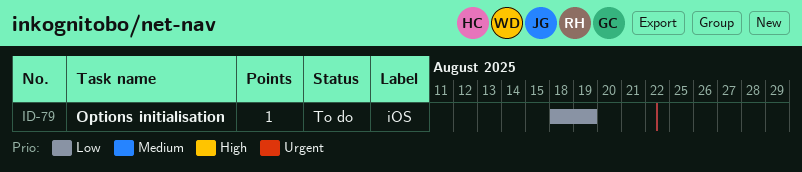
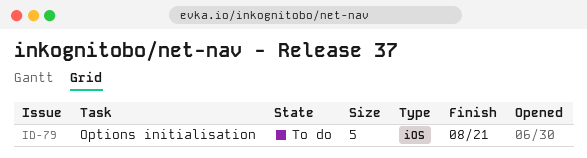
ID-79, estimate: 1 -> 5
ID-79, due: Aug 19 -> Aug 21

